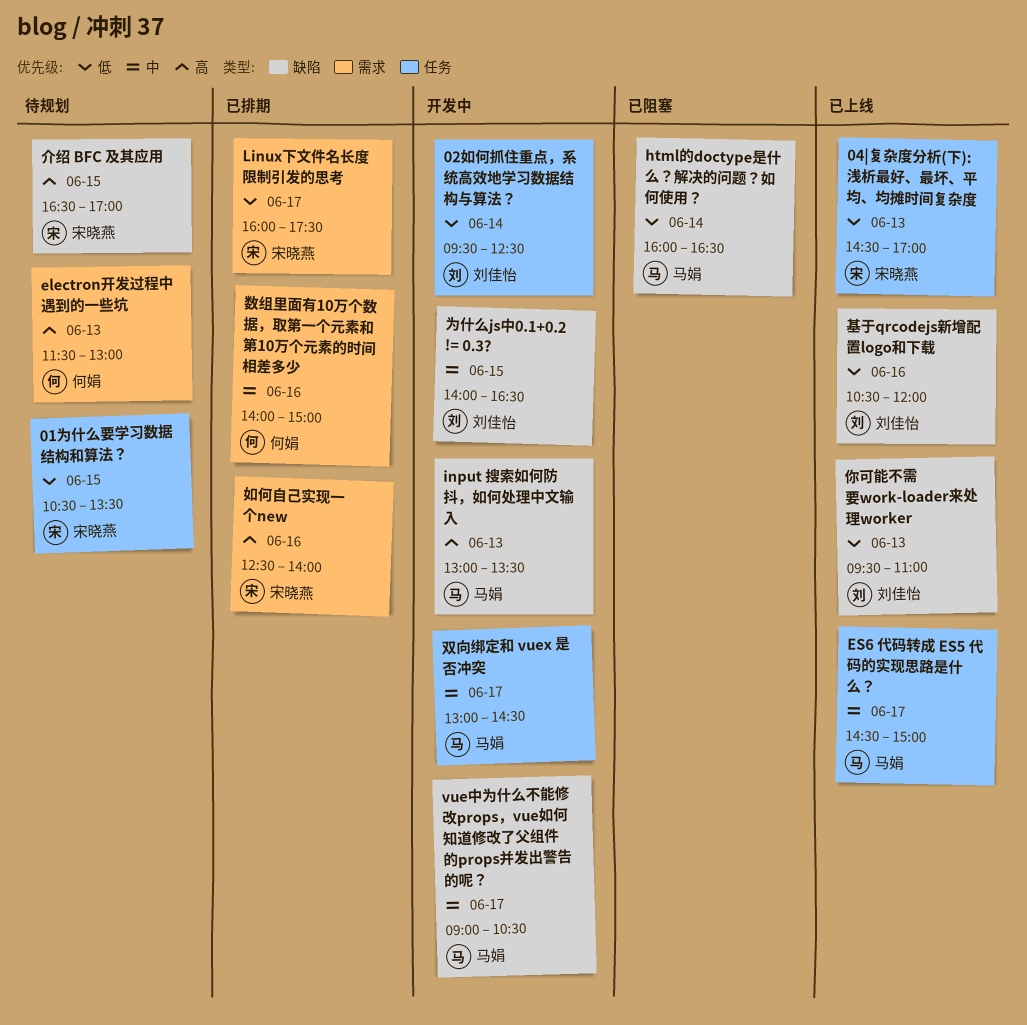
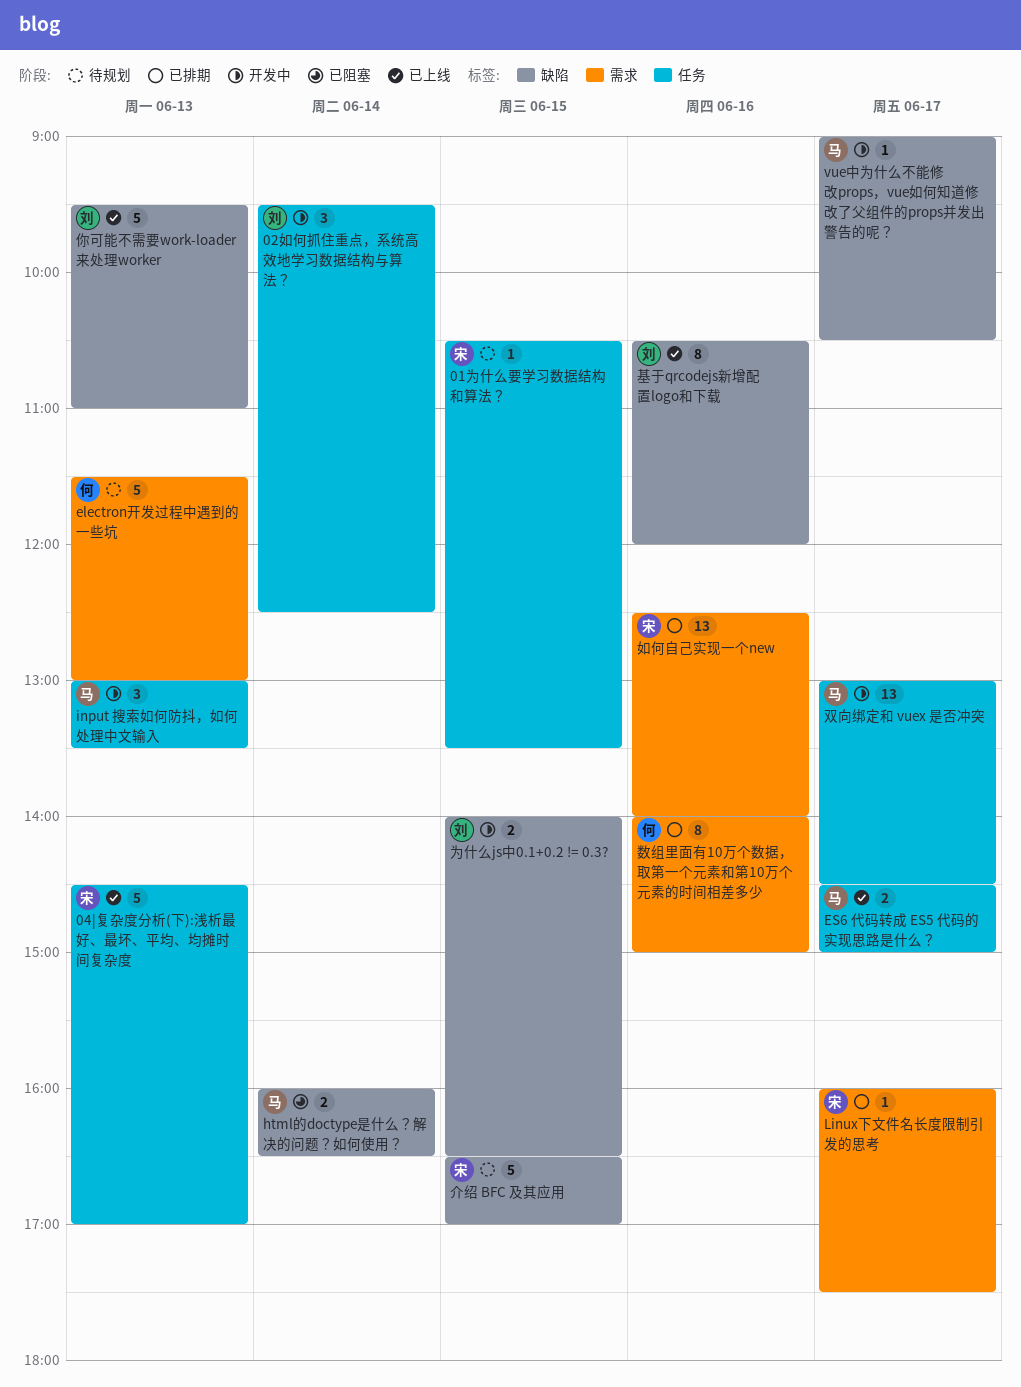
input 搜索如何防抖，如何处理中文输入, label: 缺陷 -> 任务

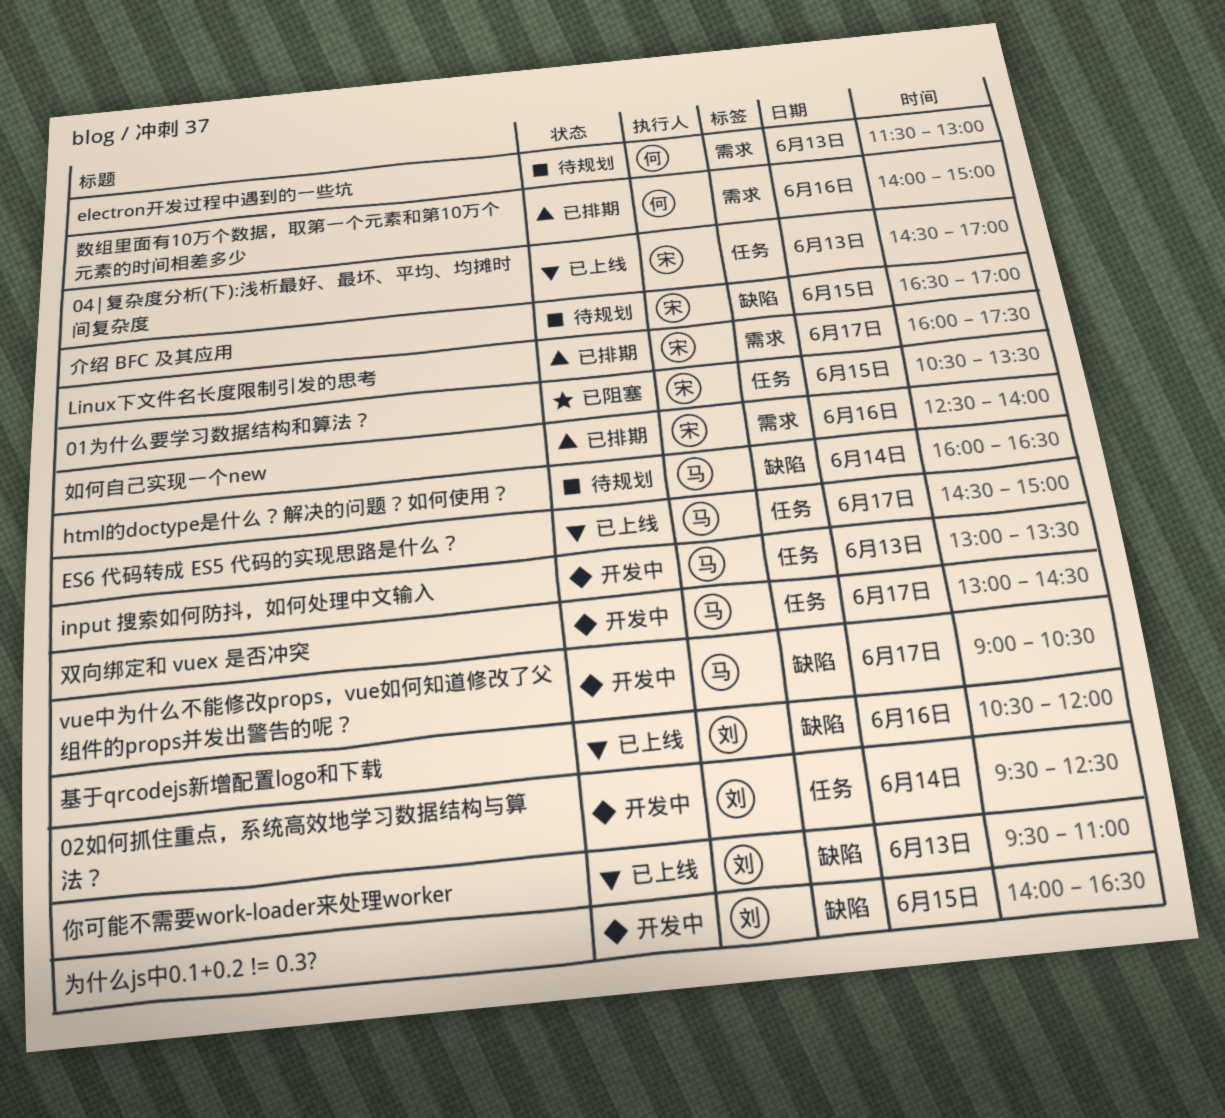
01为什么要学习数据结构和算法？, status: 待规划 -> 已阻塞
html的doctype是什么？解决的问题？如何使用？, status: 已阻塞 -> 待规划

